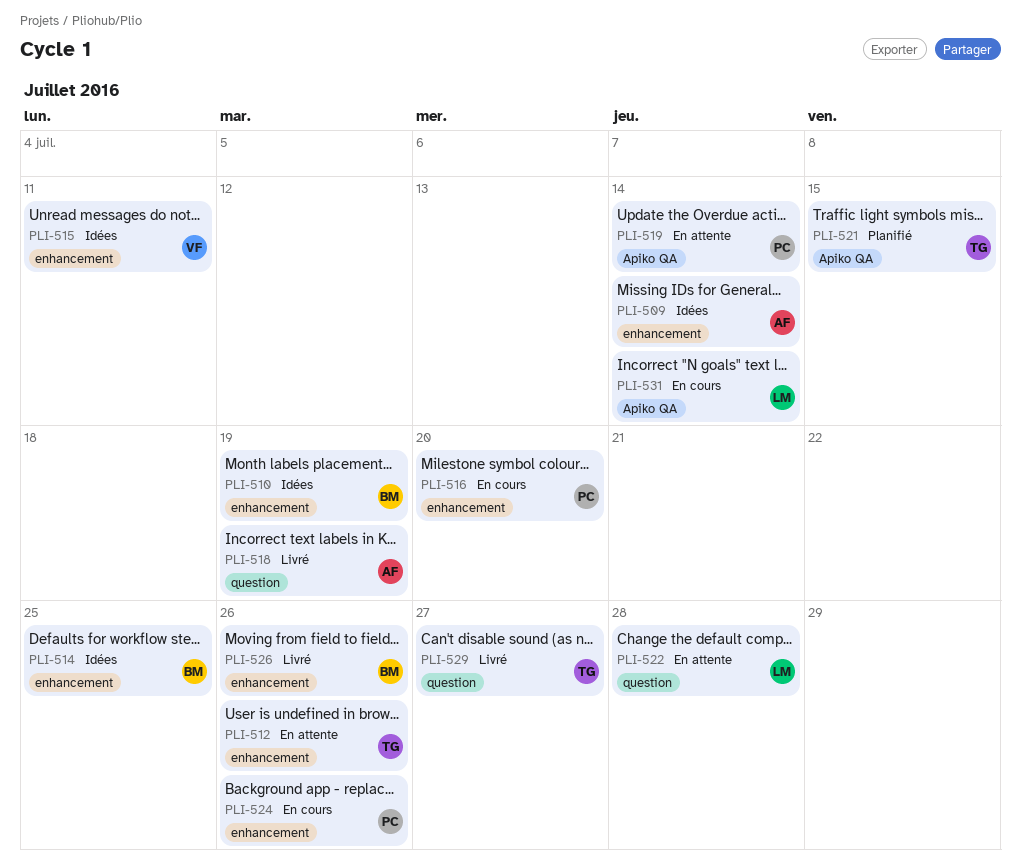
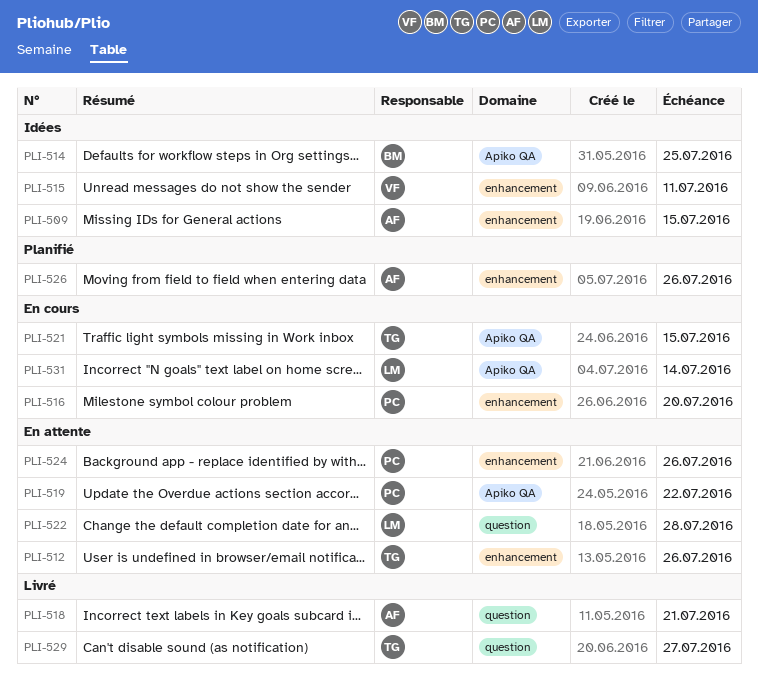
PLI-509, due: Jul 14 -> Jul 15
PLI-510: present -> none
PLI-514, label: enhancement -> Apiko QA
PLI-518, due: Jul 19 -> Jul 21
PLI-519, due: Jul 14 -> Jul 22
PLI-521, status: Planifié -> En cours
PLI-524, status: En cours -> En attente
PLI-526, status: Livré -> Planifié
PLI-526, owner: BM -> AF

